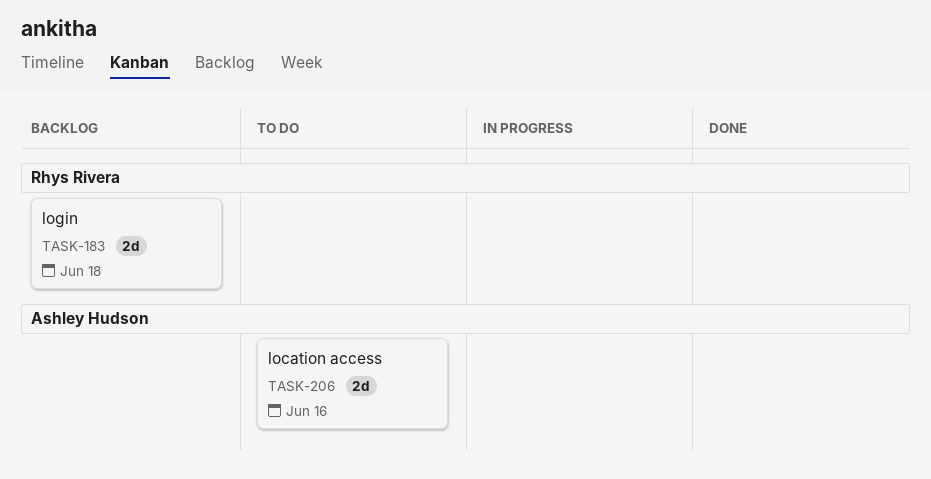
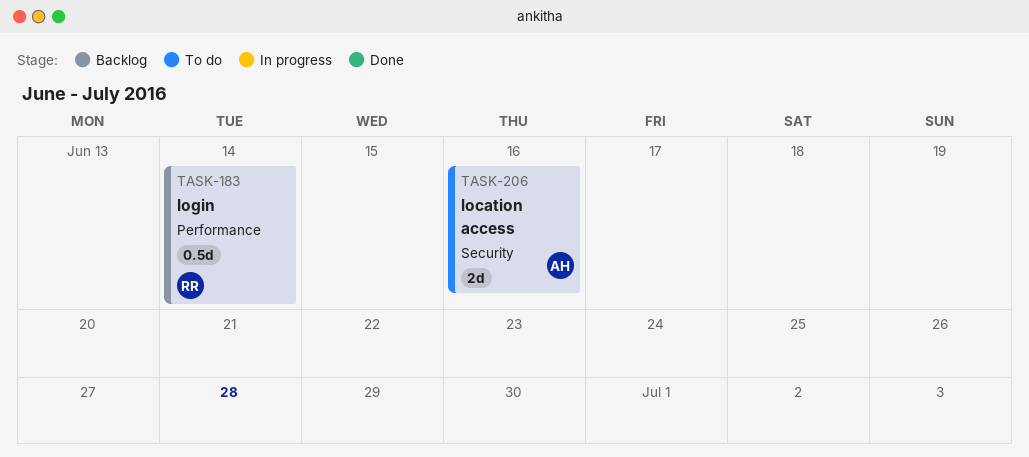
TASK-183, estimate: 2d -> 0.5d
TASK-183, due: Jun 18 -> Jun 14

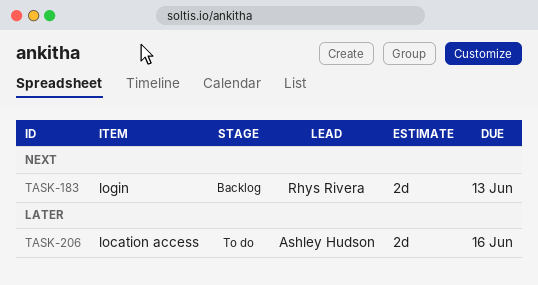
TASK-183, estimate: 0.5d -> 2d
TASK-183, due: Jun 14 -> Jun 13

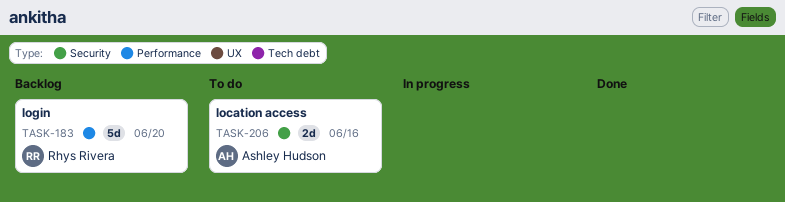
TASK-183, estimate: 2d -> 5d
TASK-183, due: Jun 13 -> Jun 20

